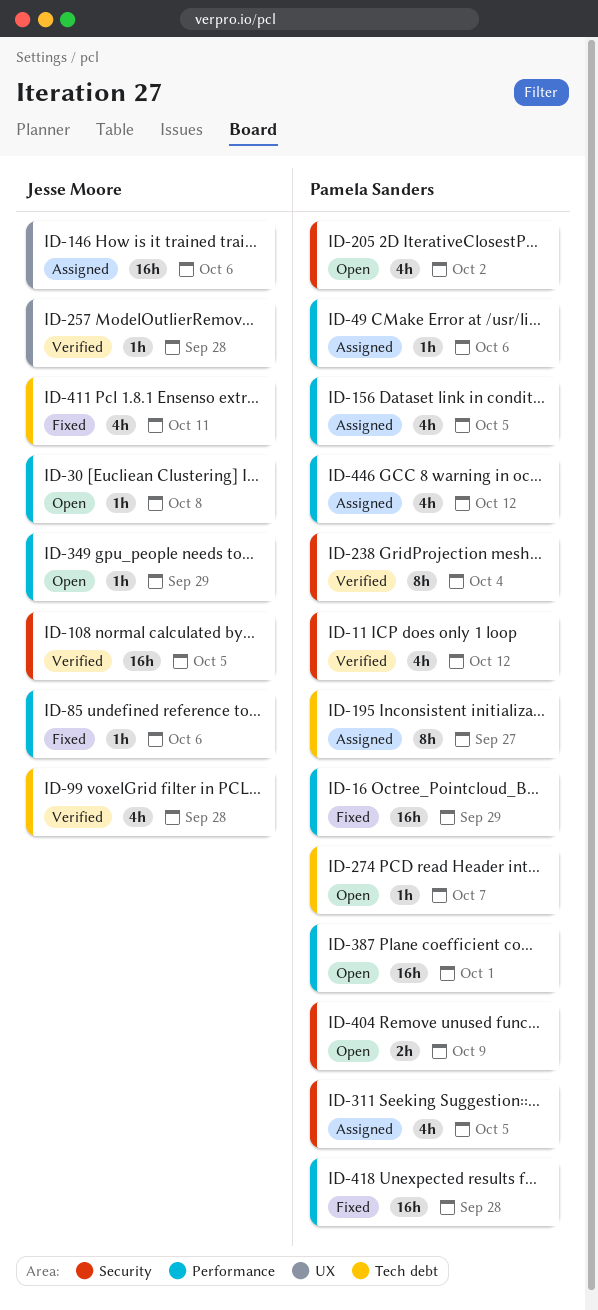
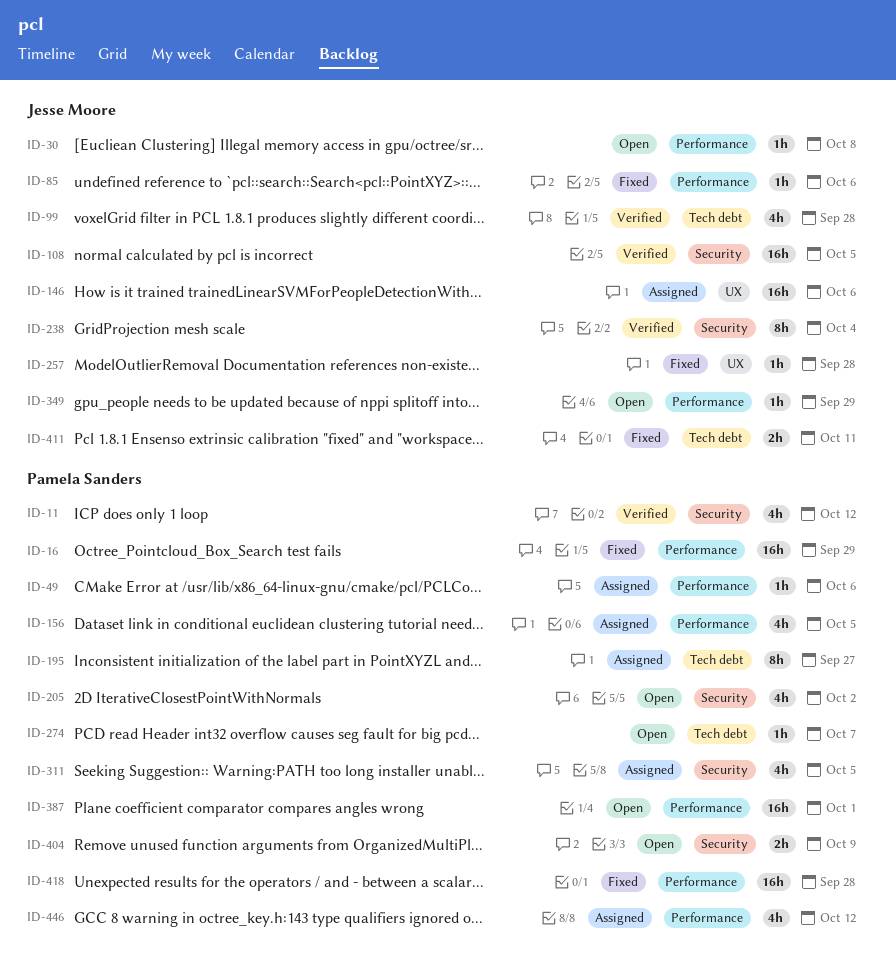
ID-238, owner: Pamela Sanders -> Jesse Moore
ID-257, status: Verified -> Fixed
ID-411, estimate: 4h -> 2h

